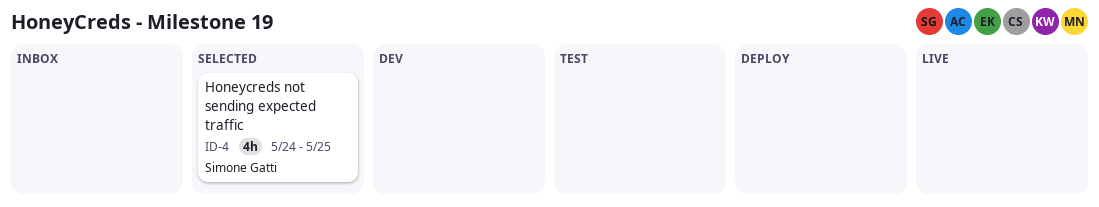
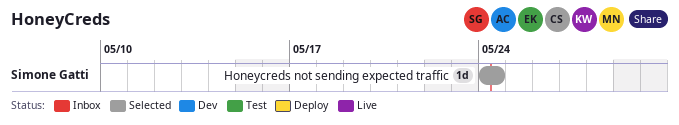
Honeycreds not sending expected traffic, estimate: 4h -> 1d
Honeycreds not sending expected traffic, due: May 25 -> May 24

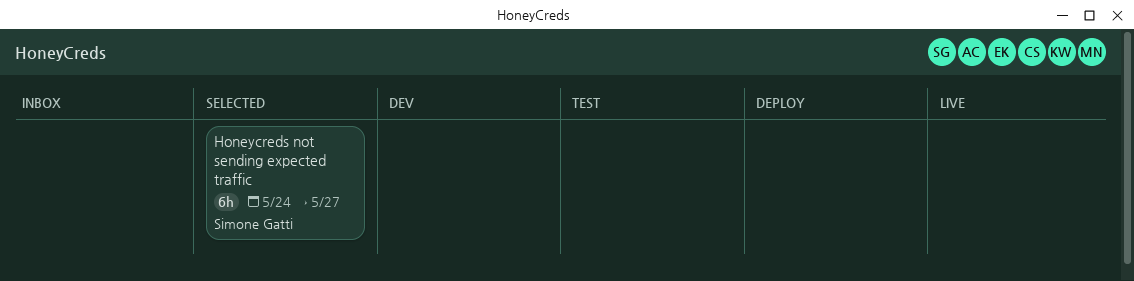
Honeycreds not sending expected traffic, estimate: 1d -> 6h
Honeycreds not sending expected traffic, due: May 24 -> May 27

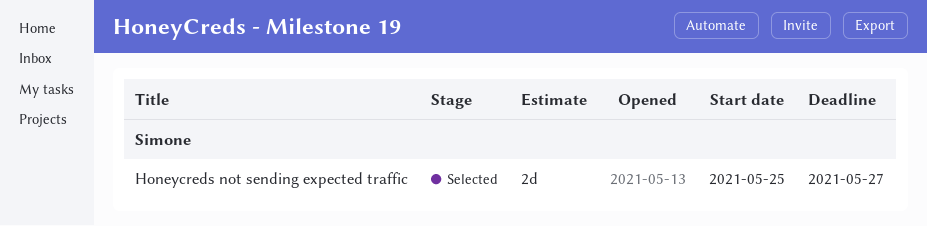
Honeycreds not sending expected traffic, estimate: 6h -> 2d
Honeycreds not sending expected traffic, start: May 24 -> May 25

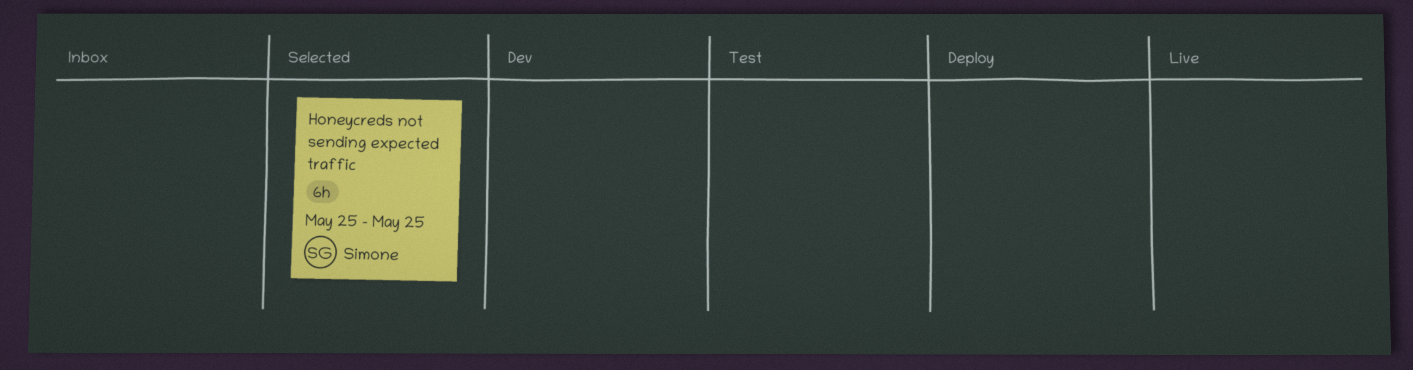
Honeycreds not sending expected traffic, estimate: 2d -> 6h
Honeycreds not sending expected traffic, due: May 27 -> May 25

